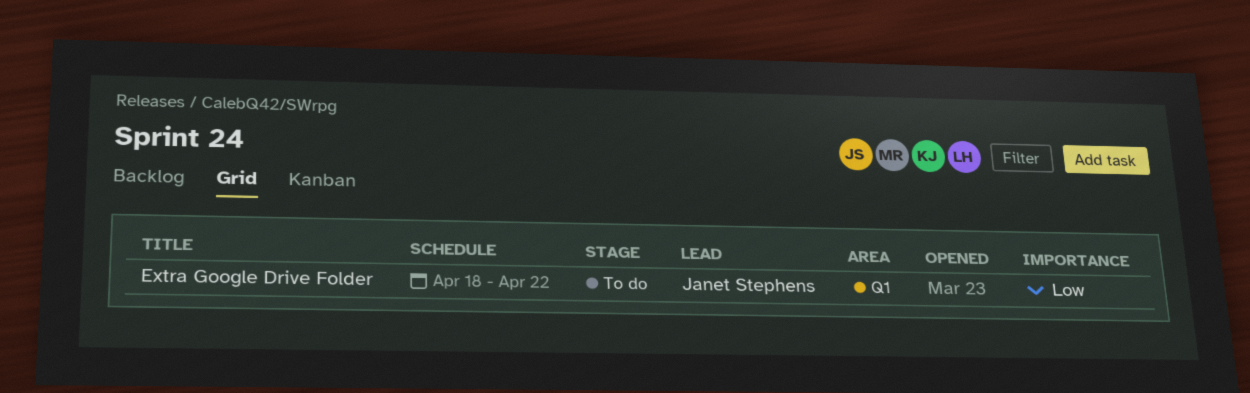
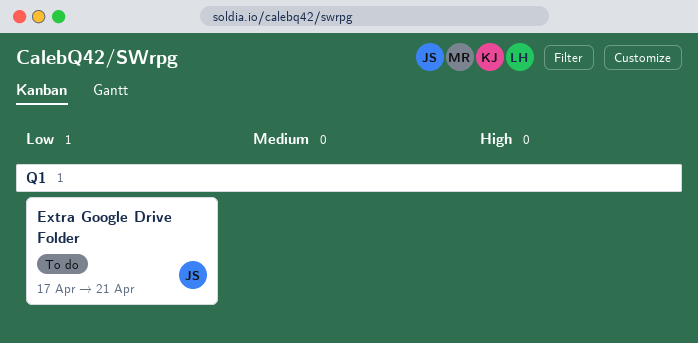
Extra Google Drive Folder, start: Apr 18 -> Apr 17
Extra Google Drive Folder, due: Apr 22 -> Apr 21

